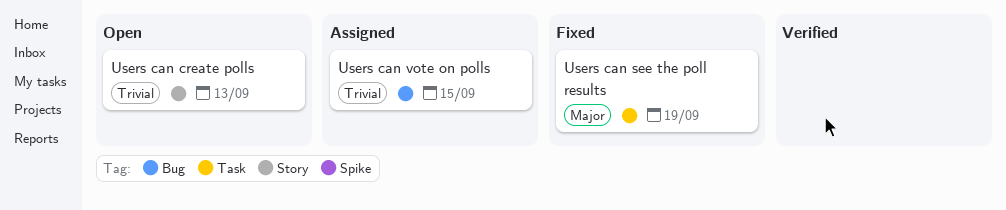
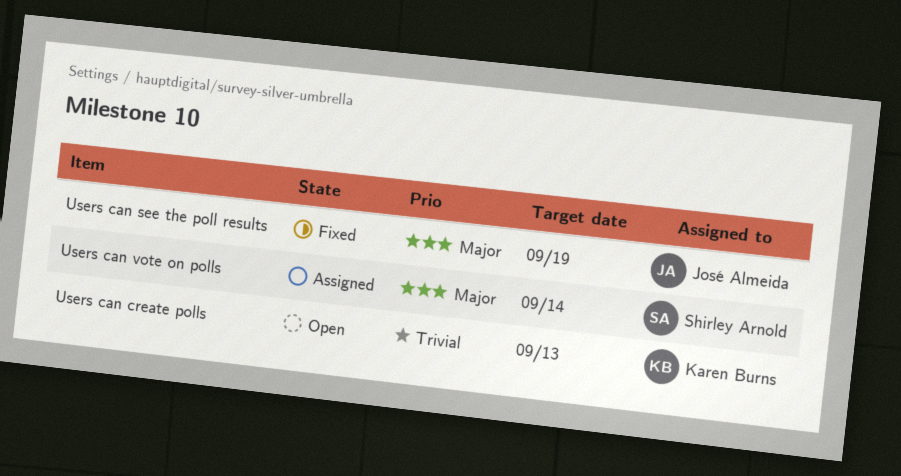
Users can vote on polls, priority: Trivial -> Major
Users can vote on polls, due: Sep 15 -> Sep 14

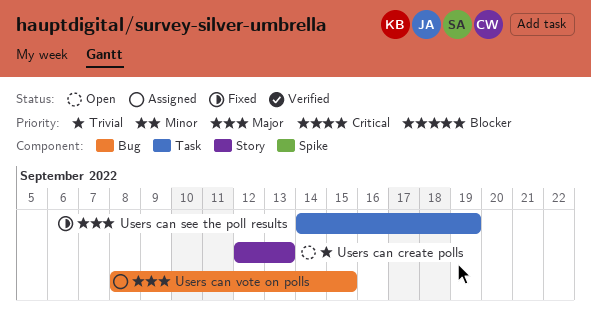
Users can vote on polls, due: Sep 14 -> Sep 15

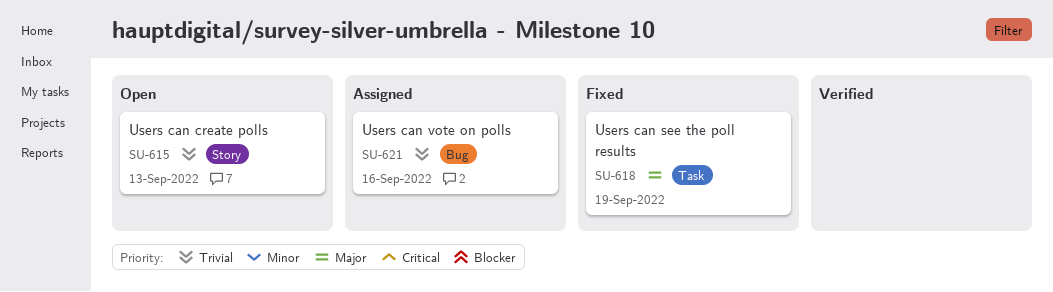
Users can vote on polls, priority: Major -> Trivial
Users can vote on polls, due: Sep 15 -> Sep 16

